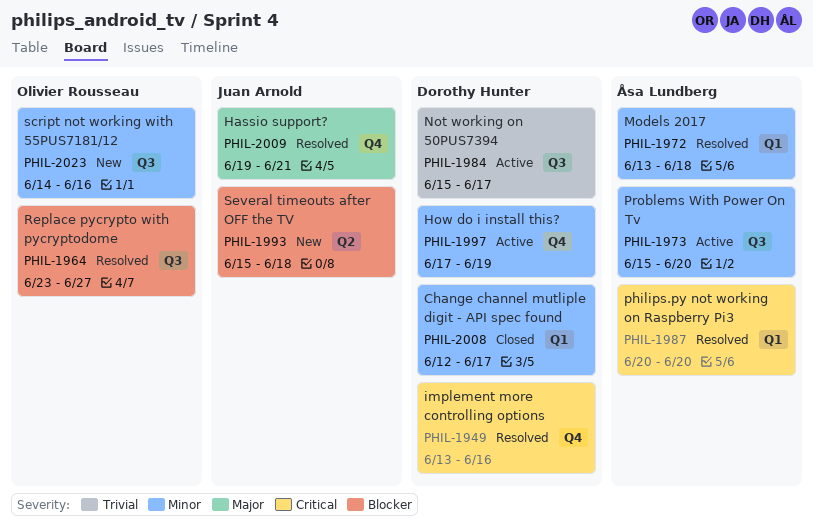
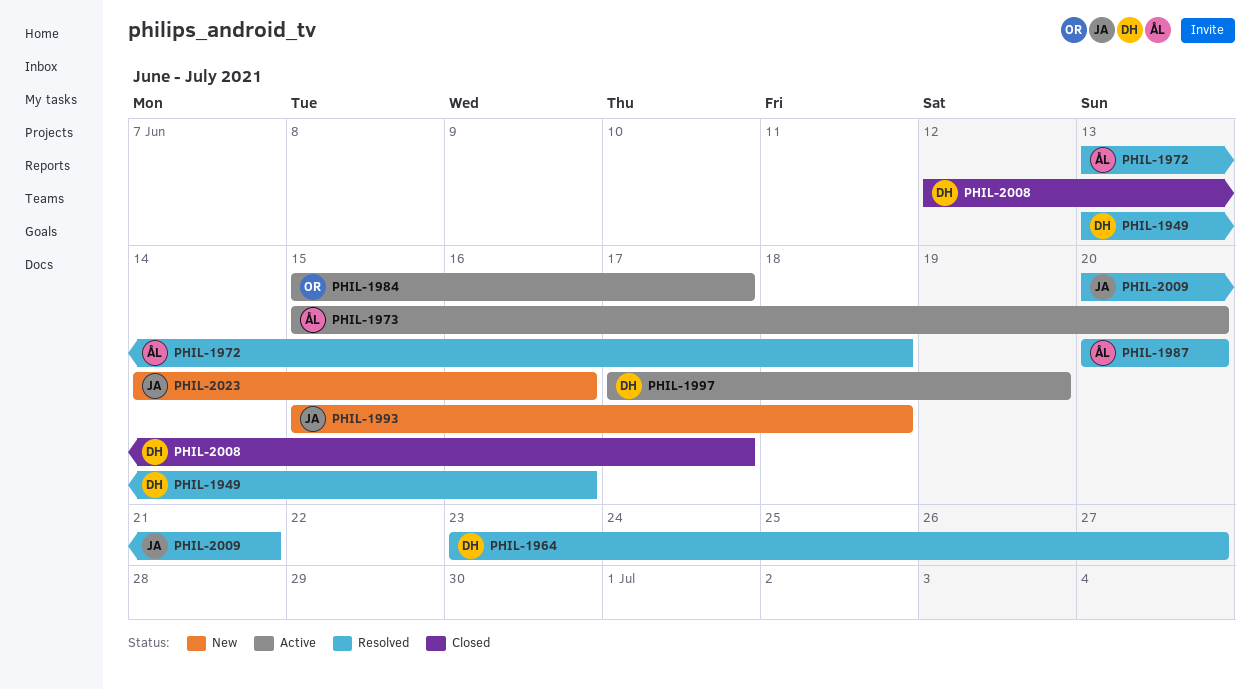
PHIL-1964, owner: Olivier Rousseau -> Dorothy Hunter
PHIL-1984, owner: Dorothy Hunter -> Olivier Rousseau
PHIL-2009, start: Jun 19 -> Jun 20
PHIL-2023, owner: Olivier Rousseau -> Juan Arnold

